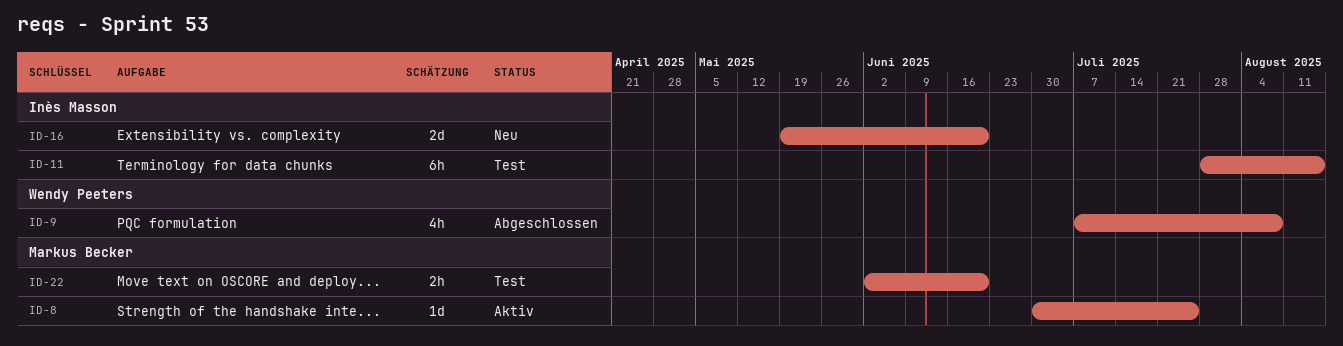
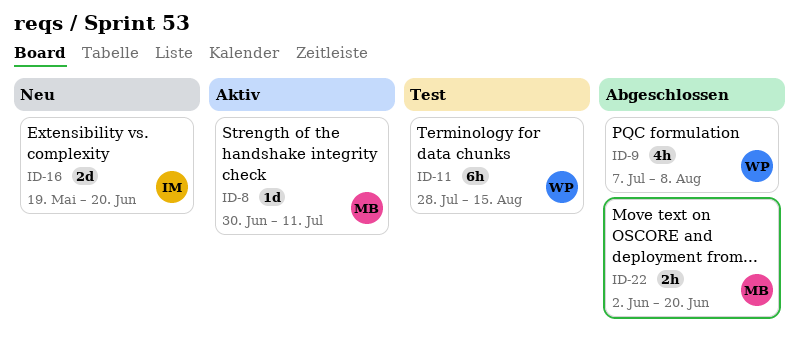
ID-8, due: Jul 25 -> Jul 11
ID-11, owner: Inès Masson -> Wendy Peeters
ID-22, status: Test -> Abgeschlossen

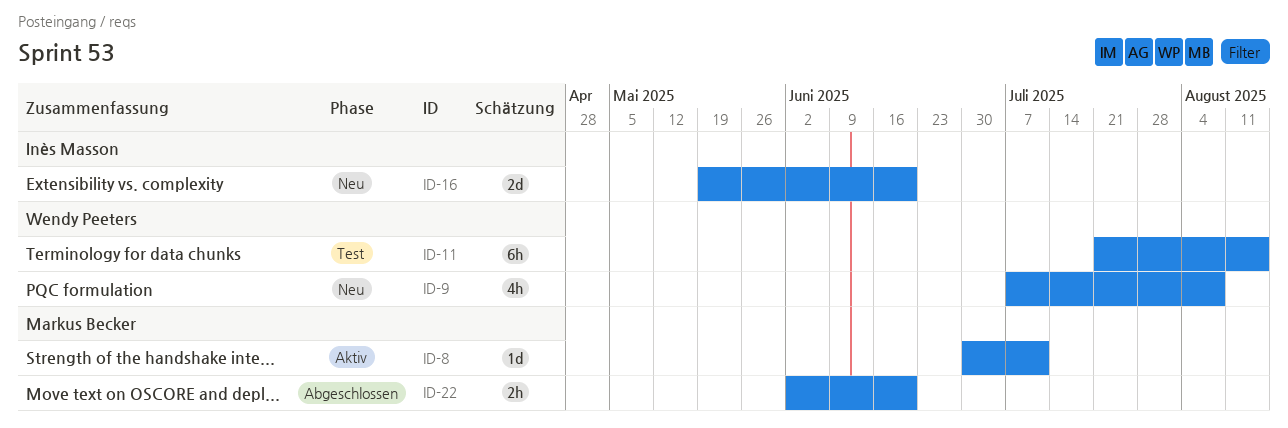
ID-9, status: Abgeschlossen -> Neu
ID-11, start: Jul 28 -> Jul 21

